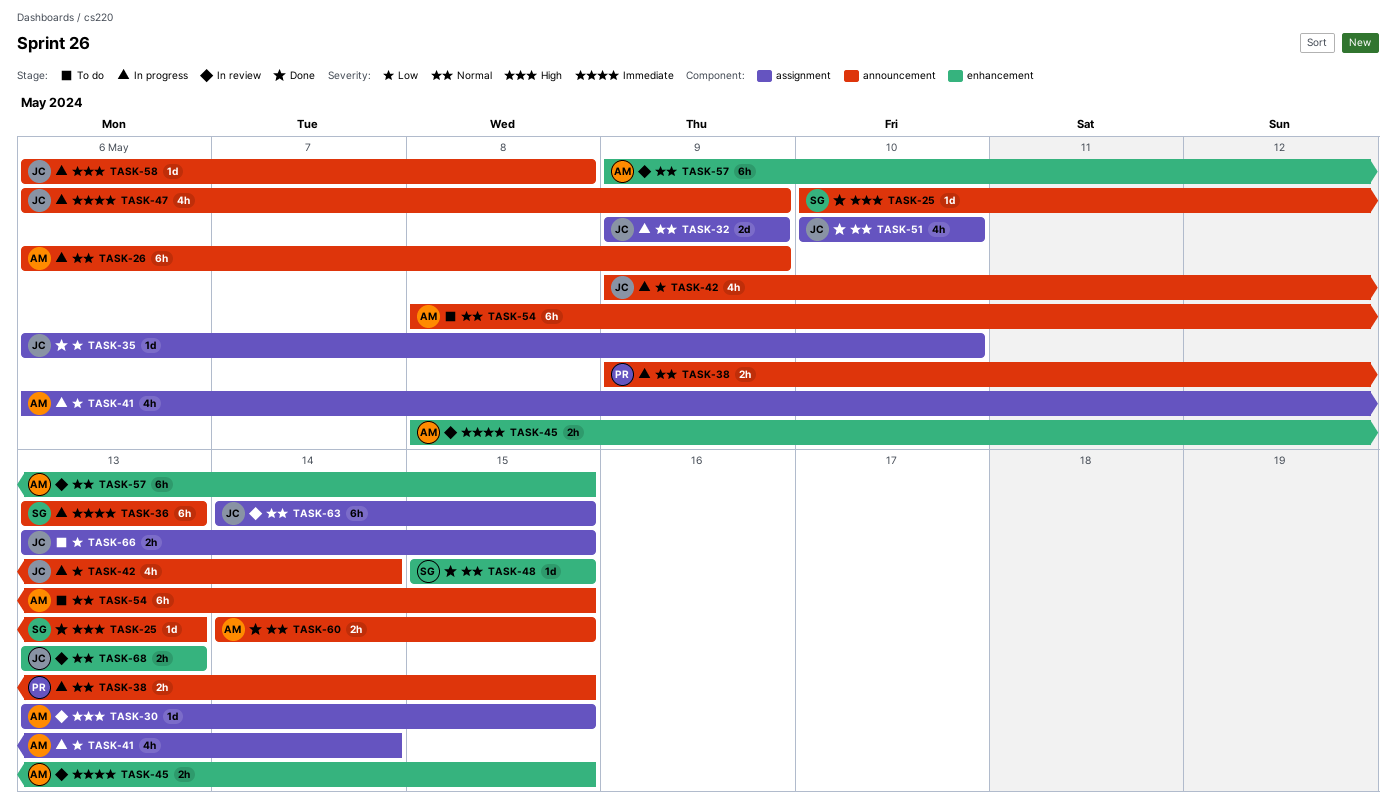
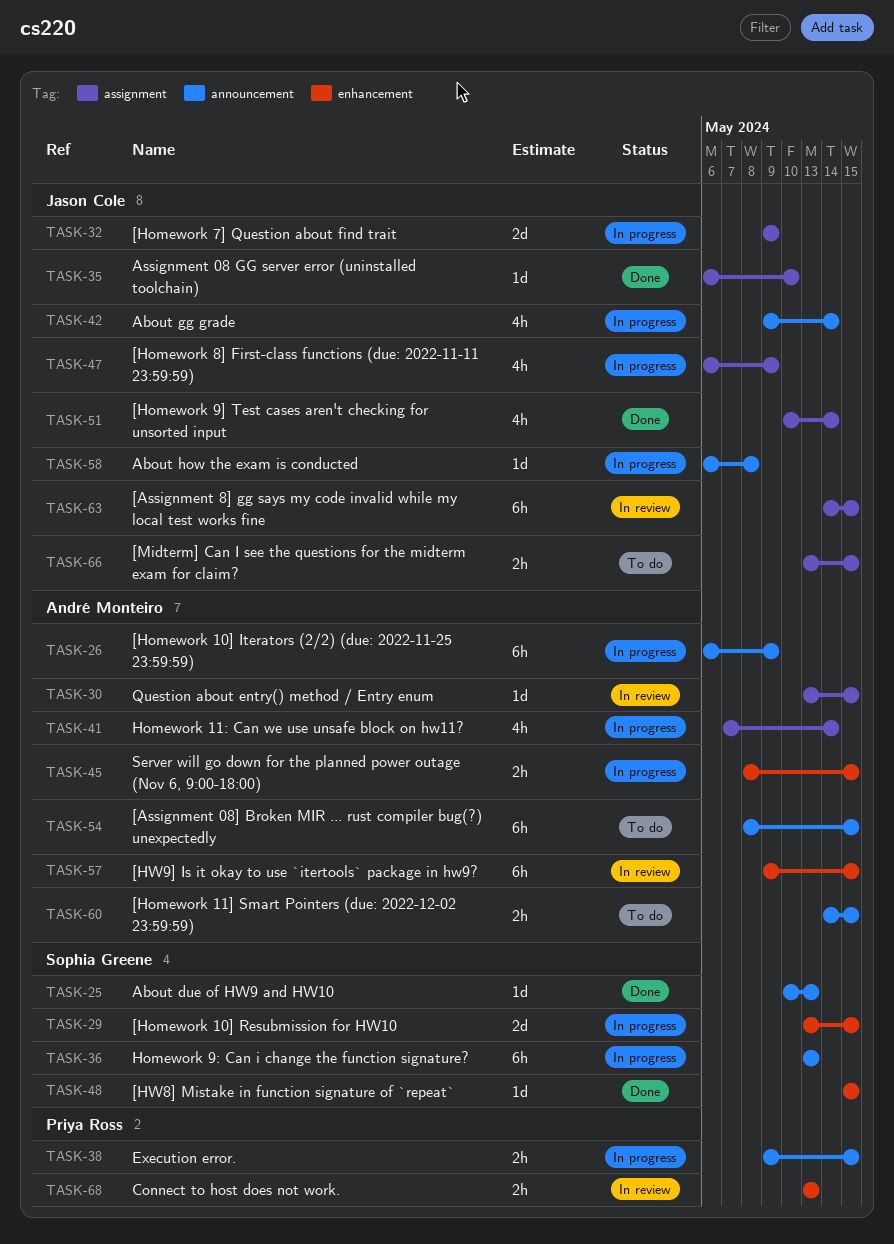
TASK-29: none -> present
TASK-41, start: May 6 -> May 7
TASK-45, status: In review -> In progress
TASK-47, label: announcement -> assignment
TASK-51, due: May 10 -> May 14
TASK-60, status: Done -> To do
TASK-68, owner: Jason Cole -> Priya Ross

